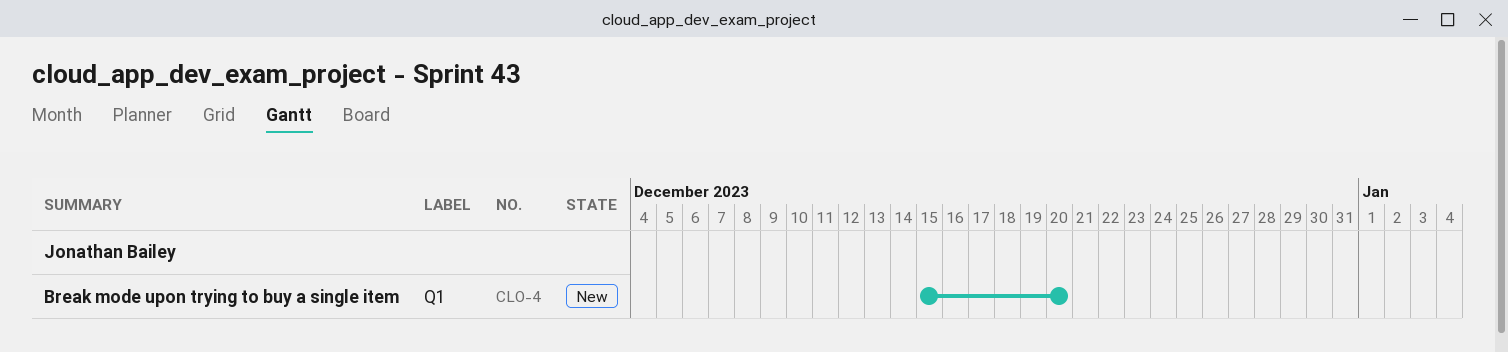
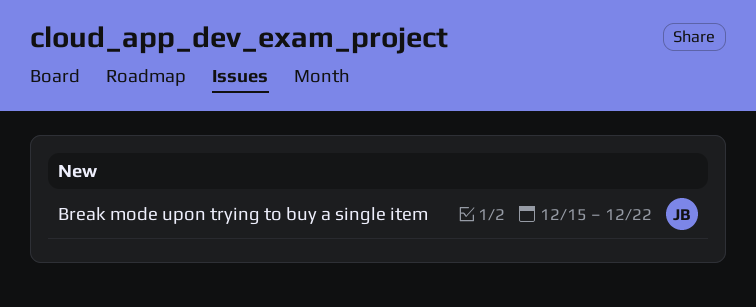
Break mode upon trying to buy a single item, due: Dec 20 -> Dec 22

